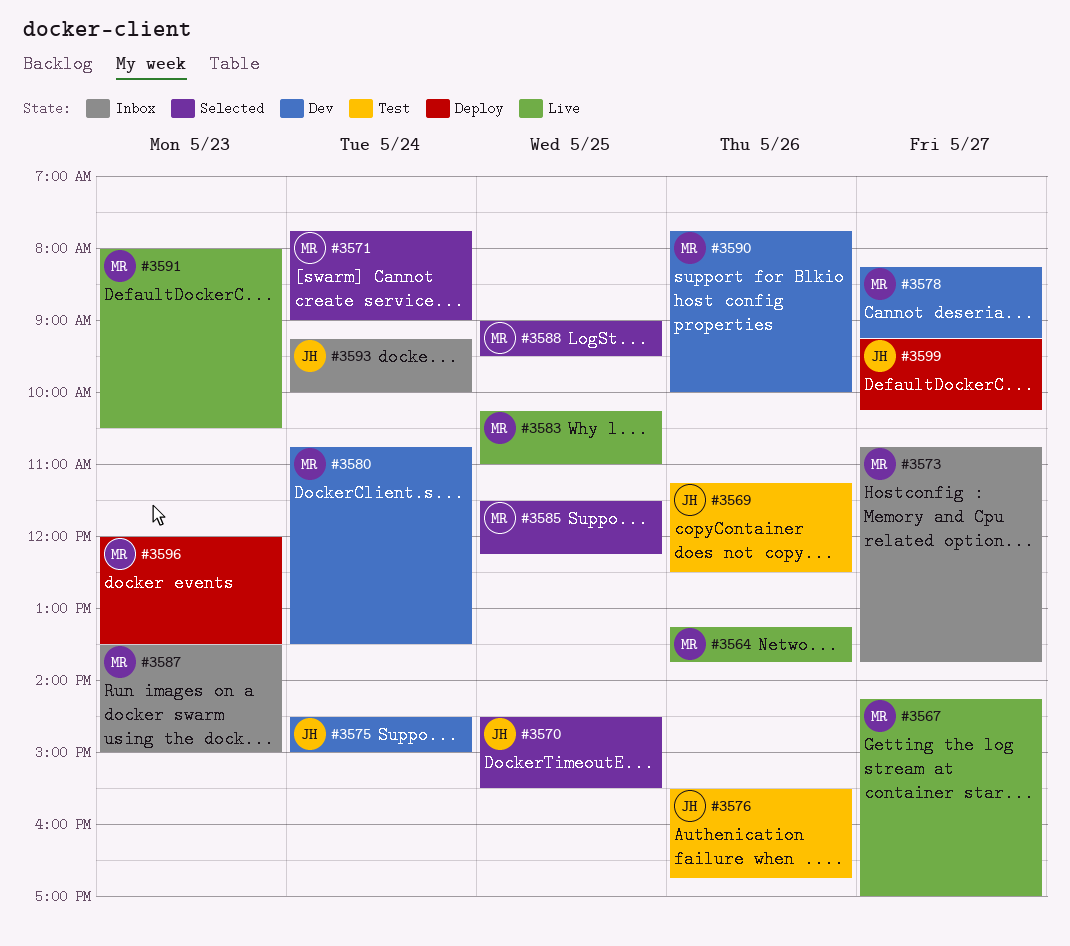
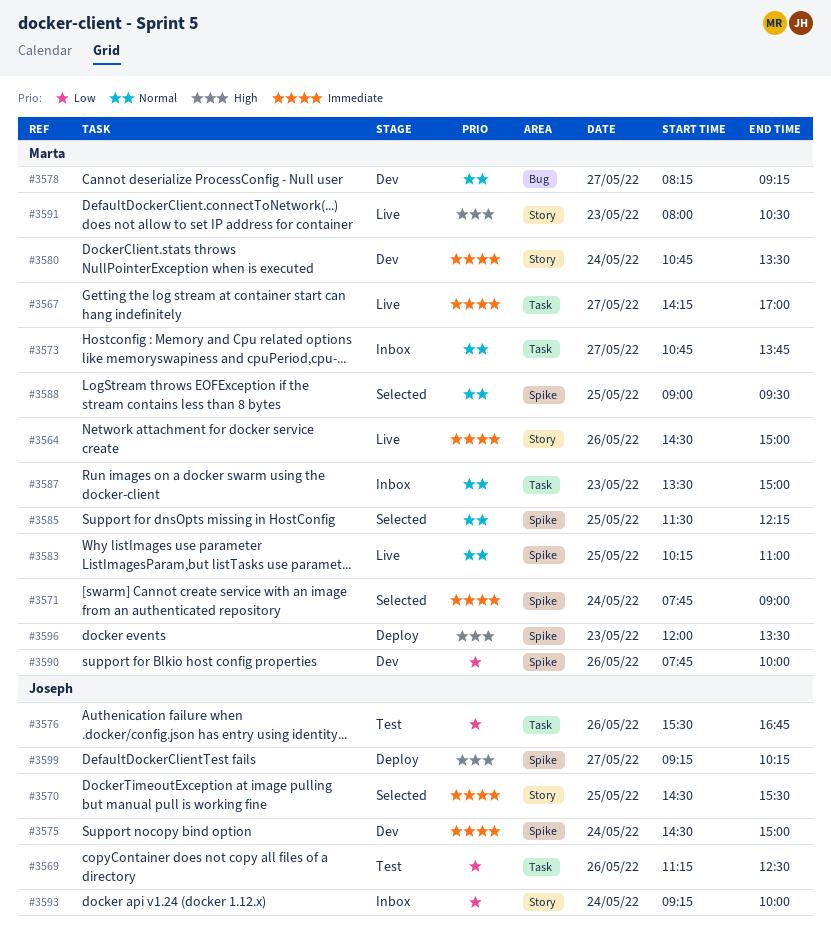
#3564, begins: 13:15 -> 14:30
#3564, ends: 13:45 -> 15:00

